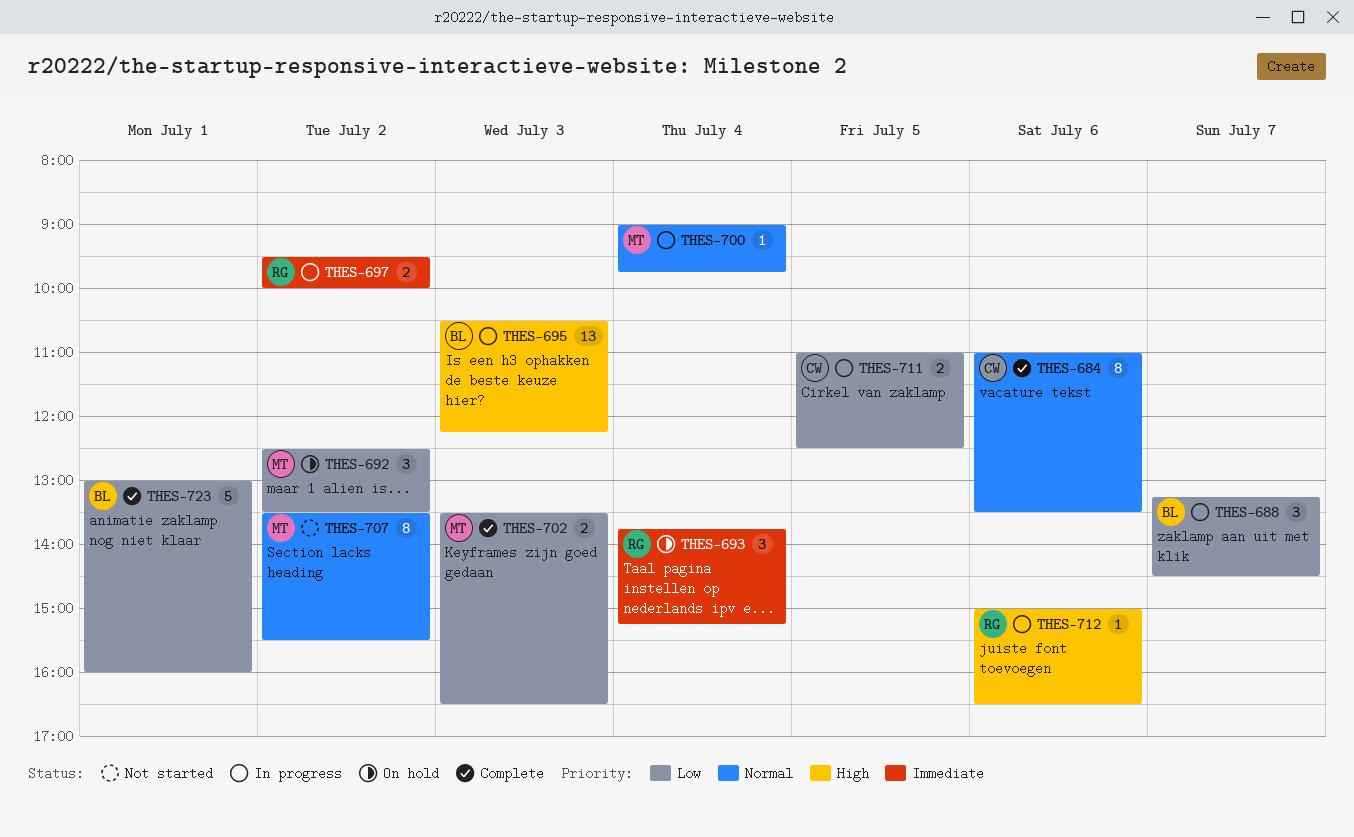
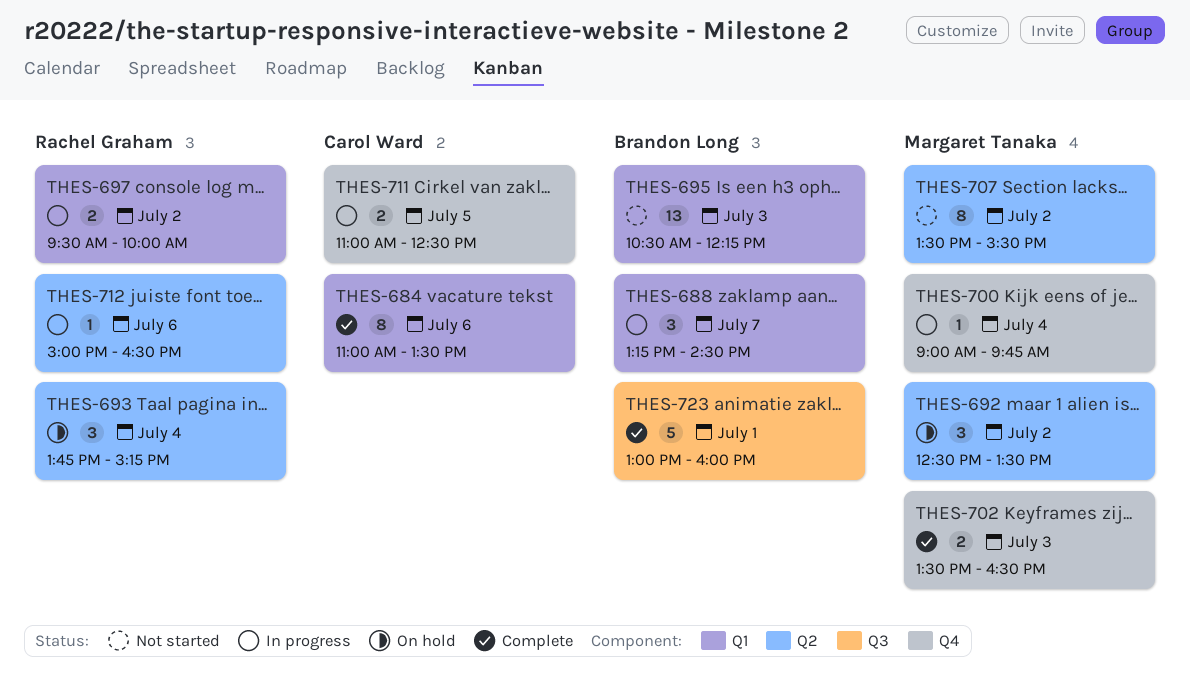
THES-695, status: In progress -> Not started

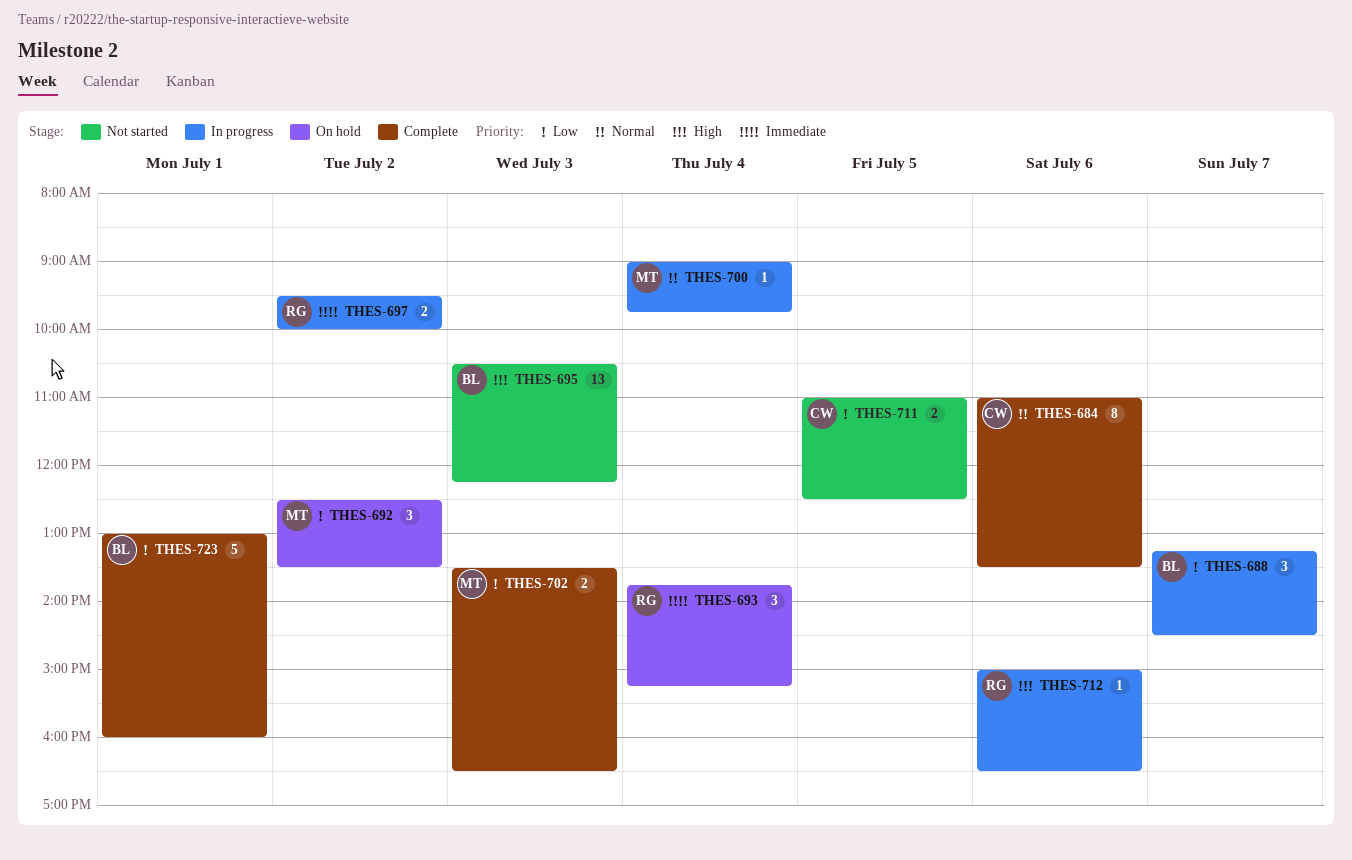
THES-707: present -> none
THES-711, status: In progress -> Not started

